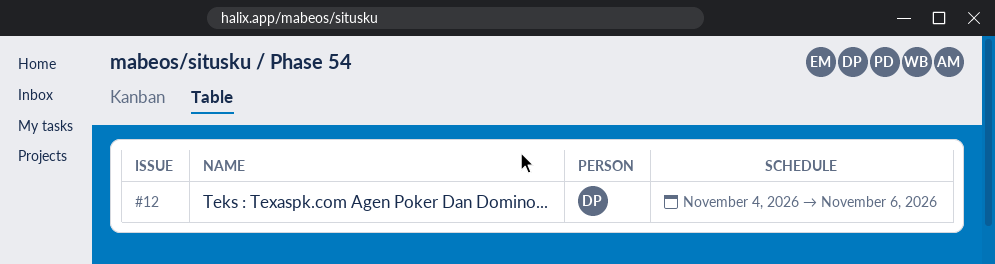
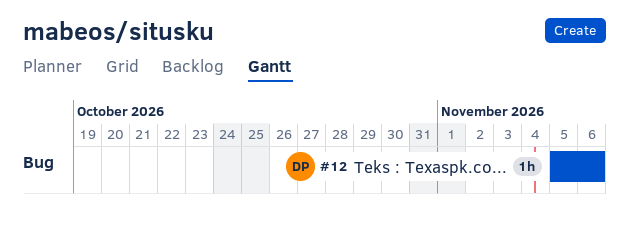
#12, start: Nov 4 -> Nov 5

